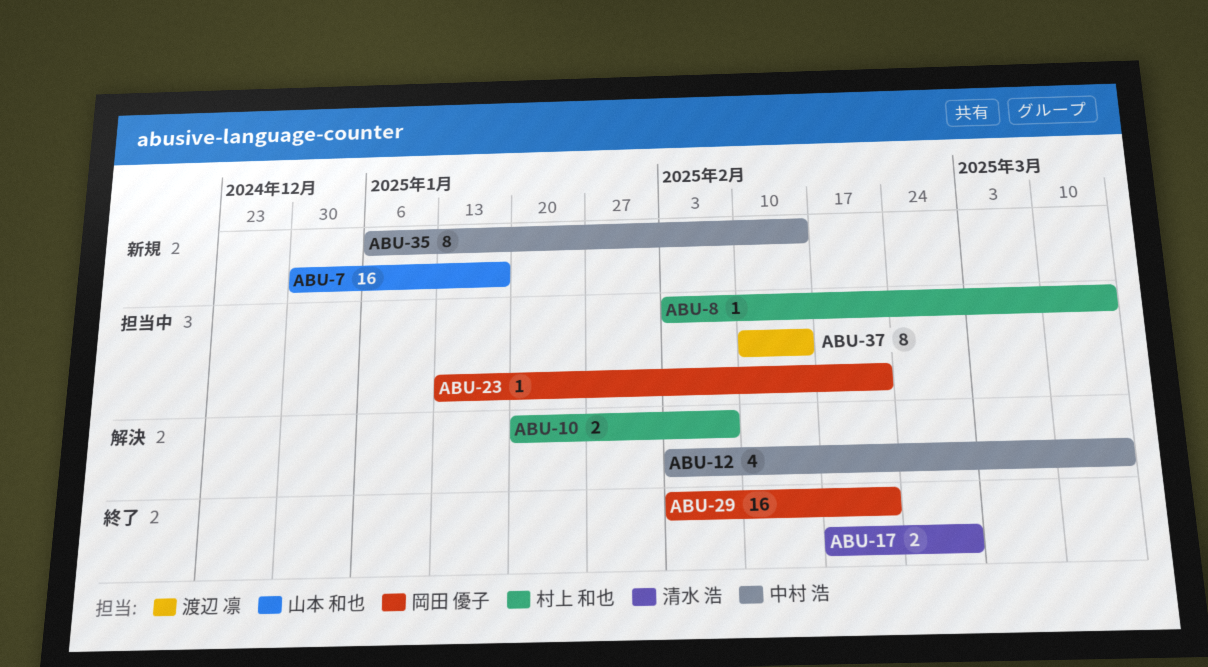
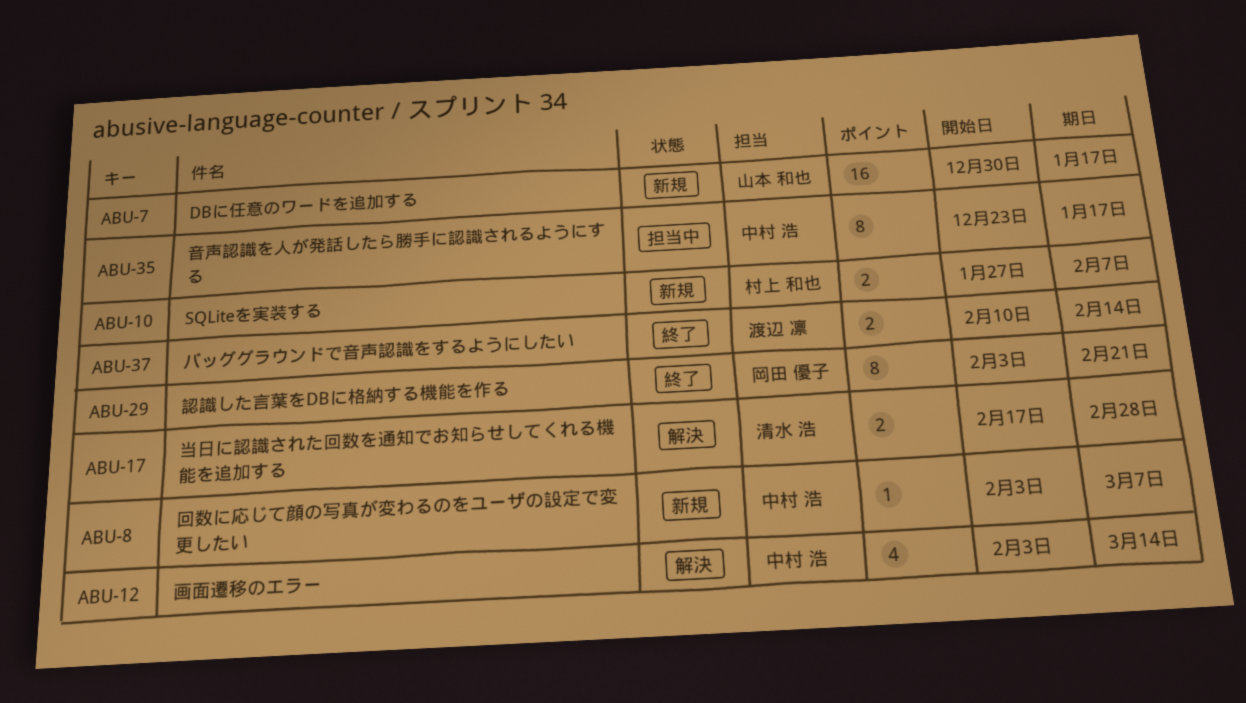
ABU-8, status: 担当中 -> 新規
ABU-8, owner: 村上 和也 -> 中村 浩
ABU-8, due: Mar 14 -> Mar 7
ABU-10, status: 解決 -> 新規
ABU-10, start: Jan 20 -> Jan 27
ABU-17, status: 終了 -> 解決
ABU-23: present -> none
ABU-29, estimate: 16 -> 8
ABU-35, status: 新規 -> 担当中
ABU-35, start: Jan 6 -> Dec 23
ABU-35, due: Feb 14 -> Jan 17
ABU-37, status: 担当中 -> 終了
ABU-37, estimate: 8 -> 2

